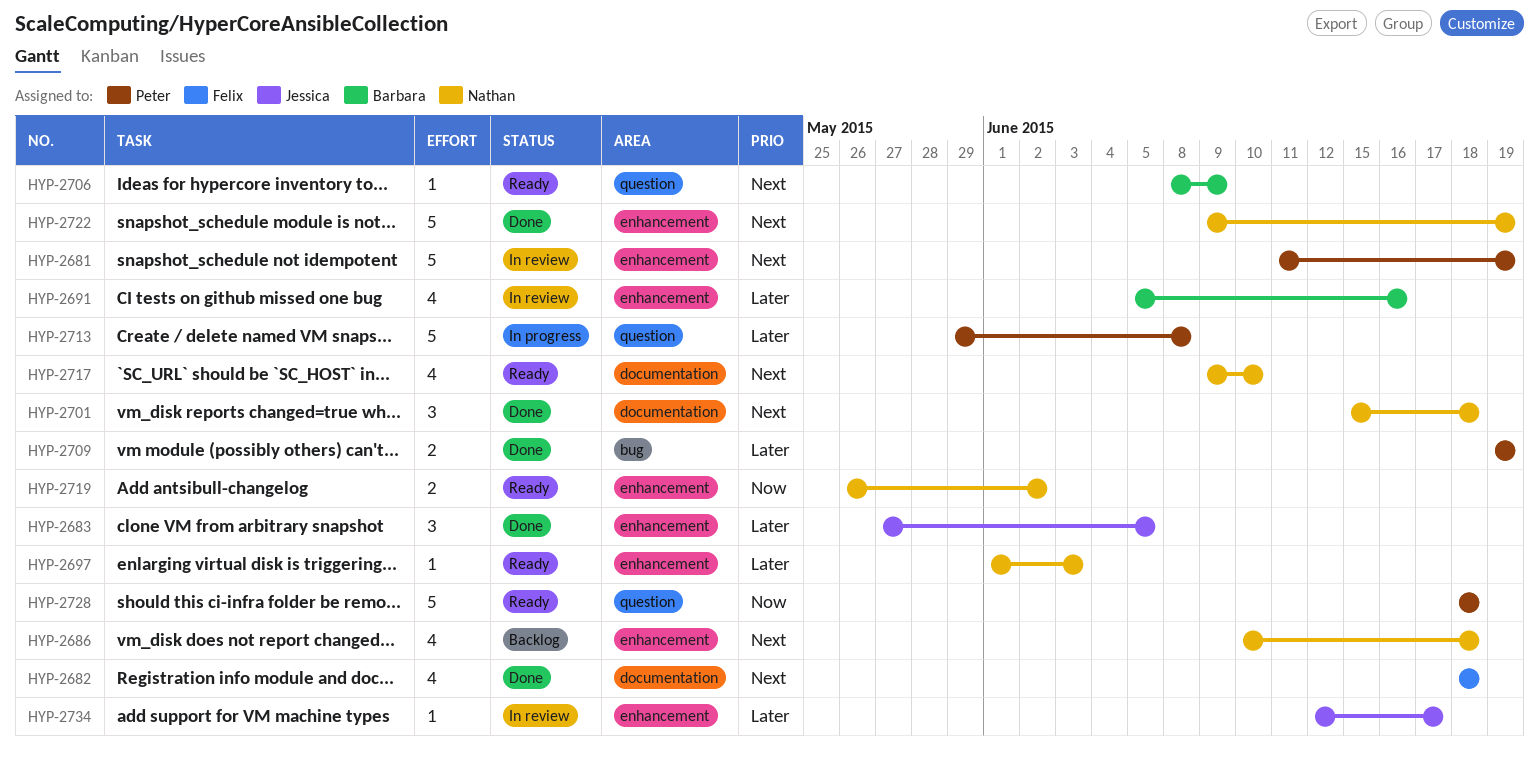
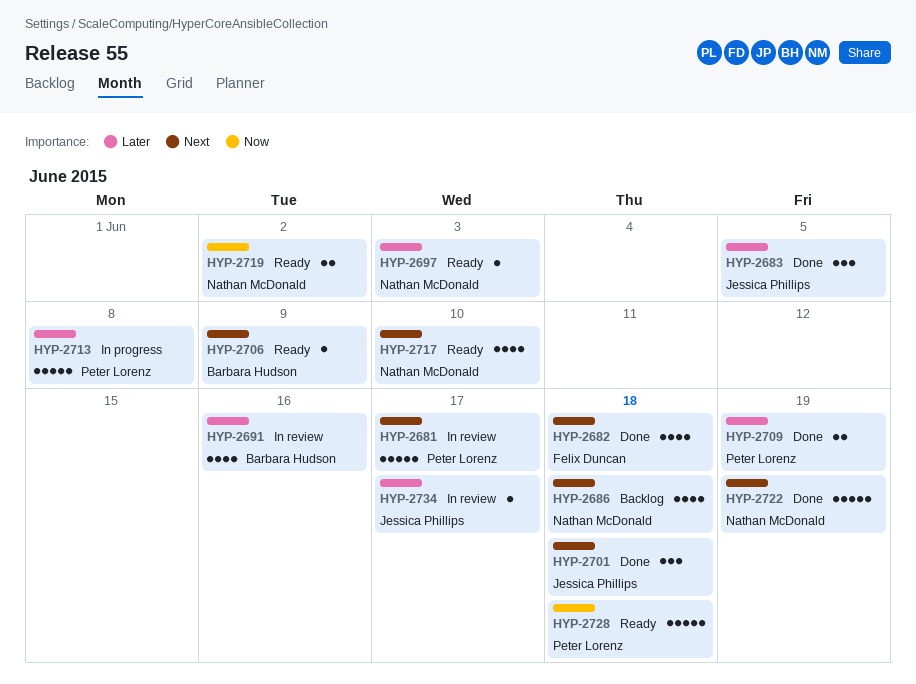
HYP-2681, due: Jun 19 -> Jun 17
HYP-2701, owner: Nathan McDonald -> Jessica Phillips

